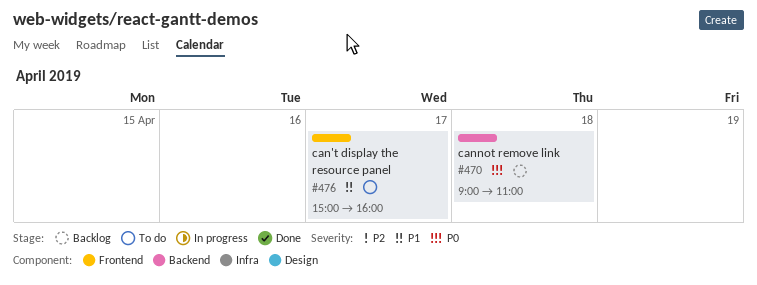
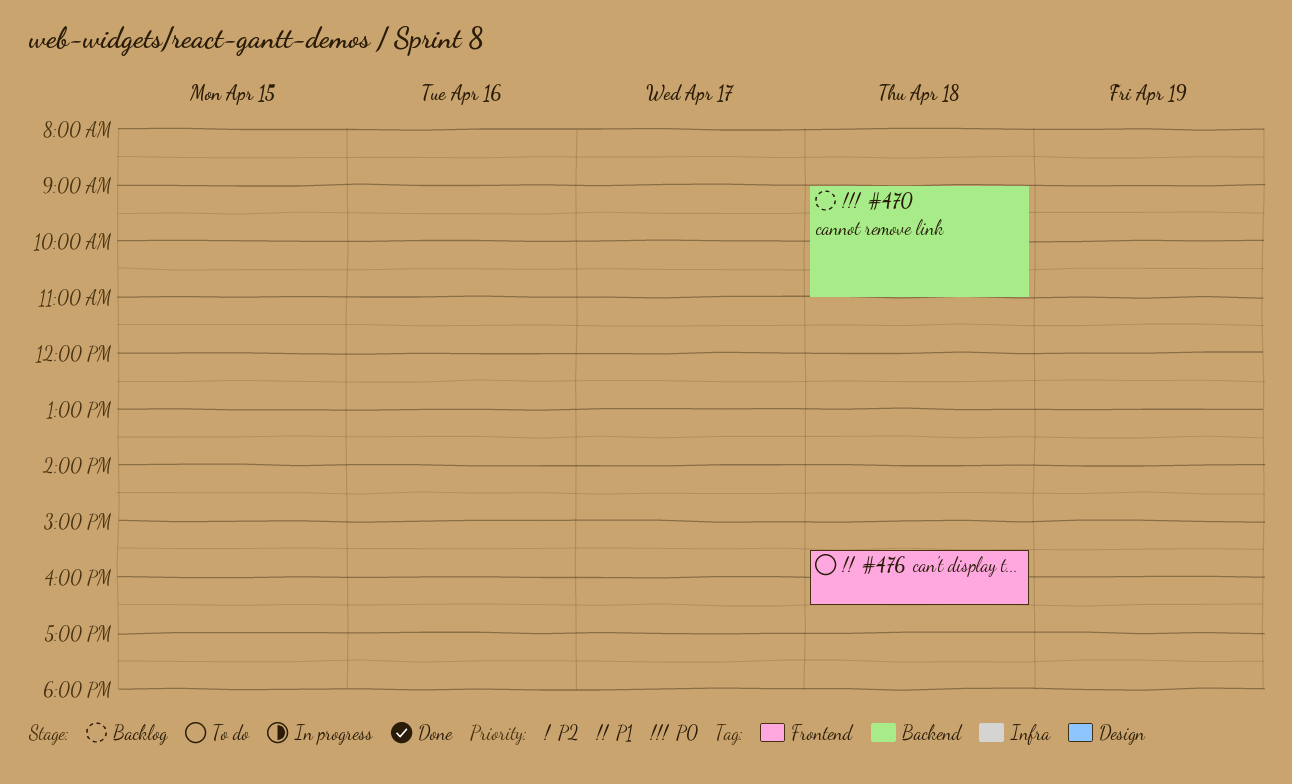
#476, day: Apr 17 -> Apr 18
#476, begins: 15:00 -> 15:30
#476, ends: 16:00 -> 16:30

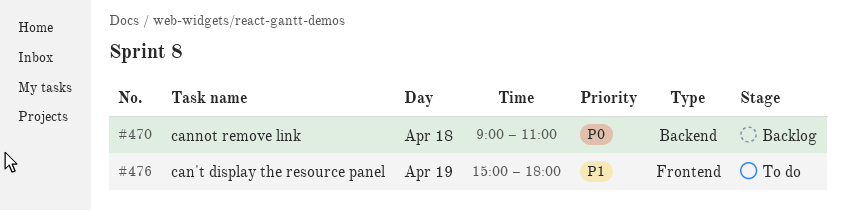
#476, day: Apr 18 -> Apr 19
#476, begins: 15:30 -> 15:00
#476, ends: 16:30 -> 18:00

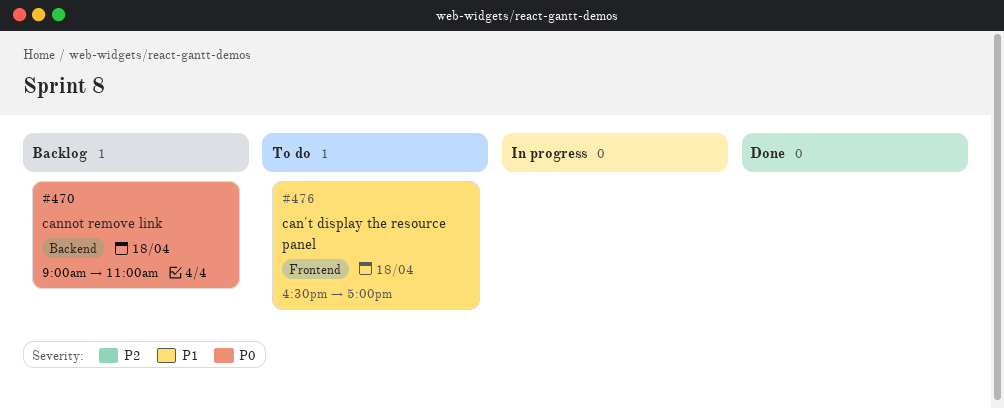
#476, day: Apr 19 -> Apr 18
#476, begins: 15:00 -> 16:30
#476, ends: 18:00 -> 17:00

